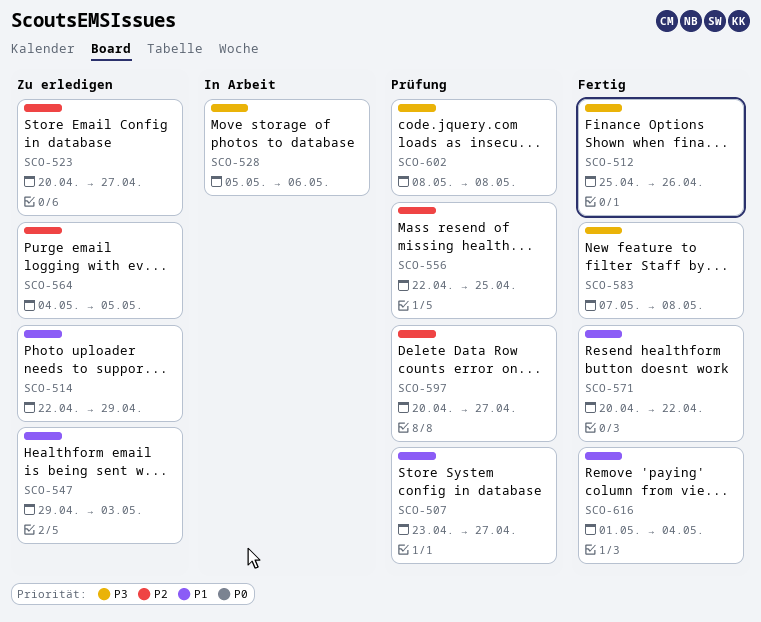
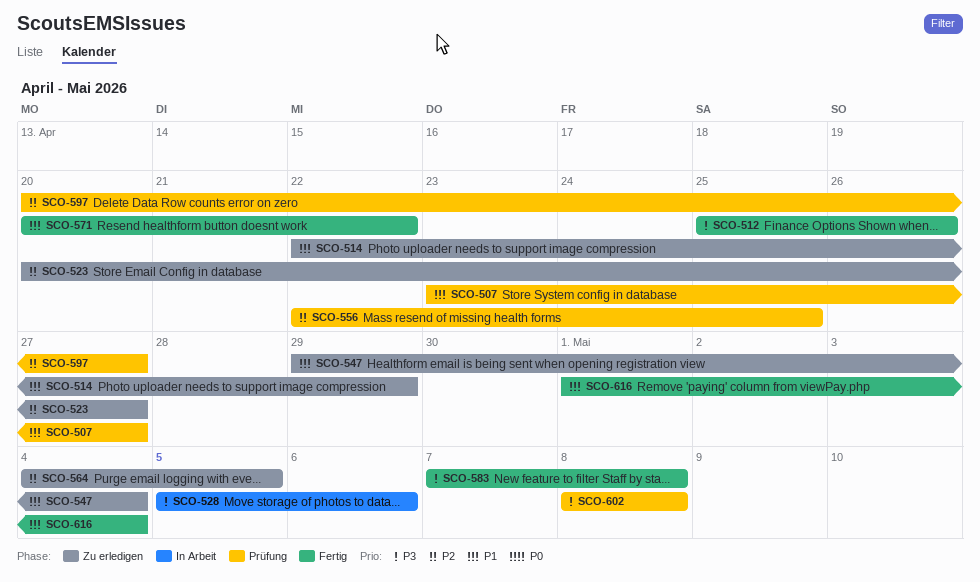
SCO-547, due: May 3 -> May 4

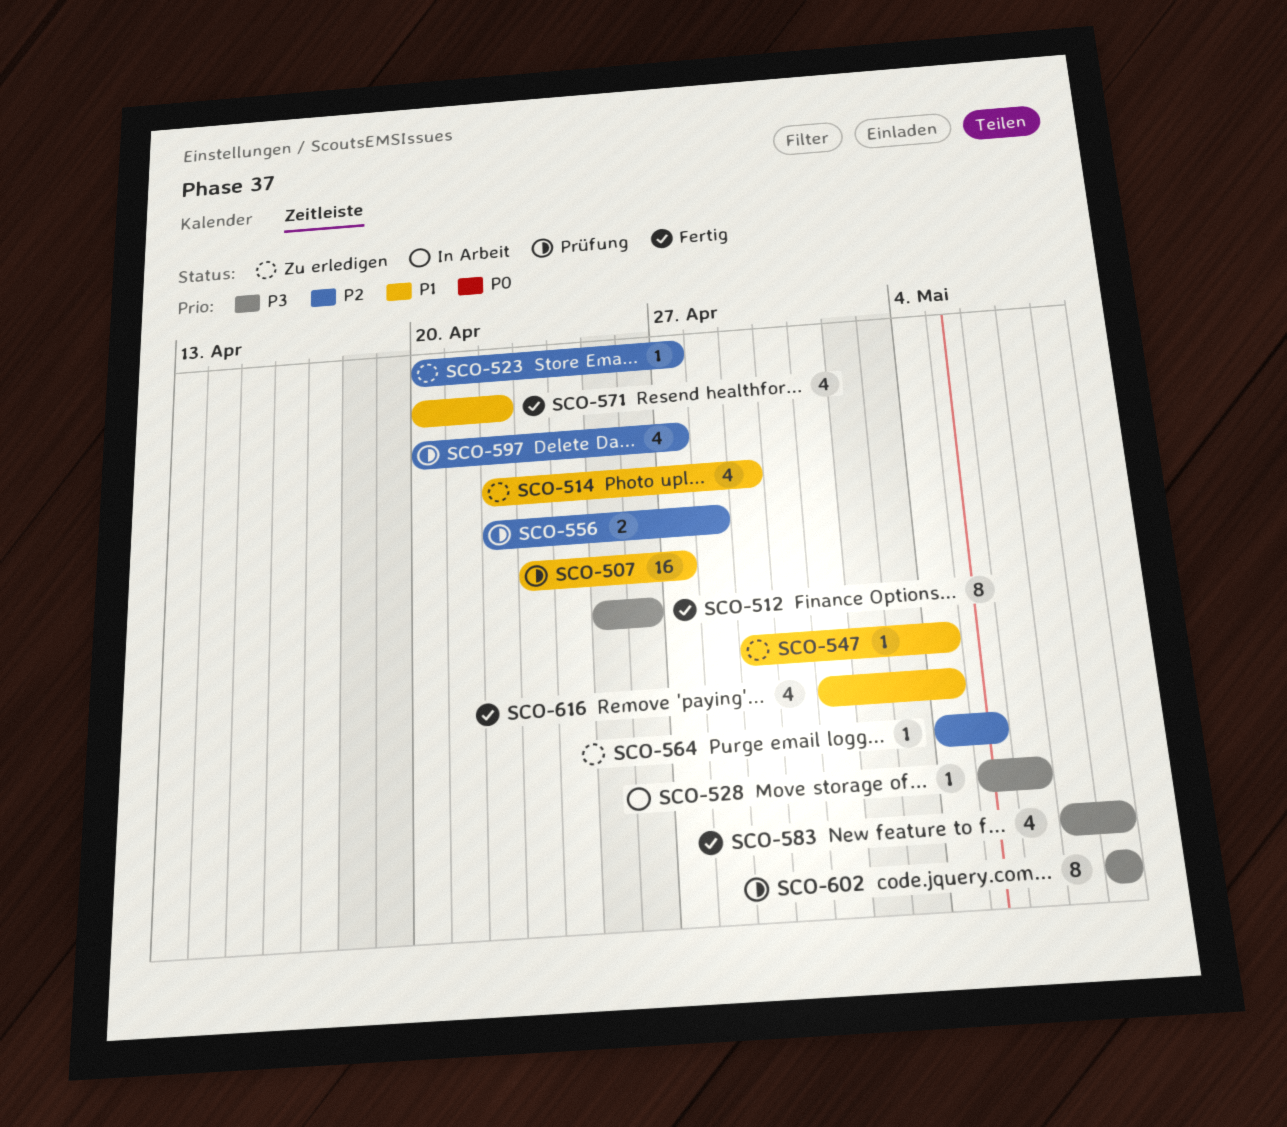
SCO-556, due: Apr 25 -> Apr 28

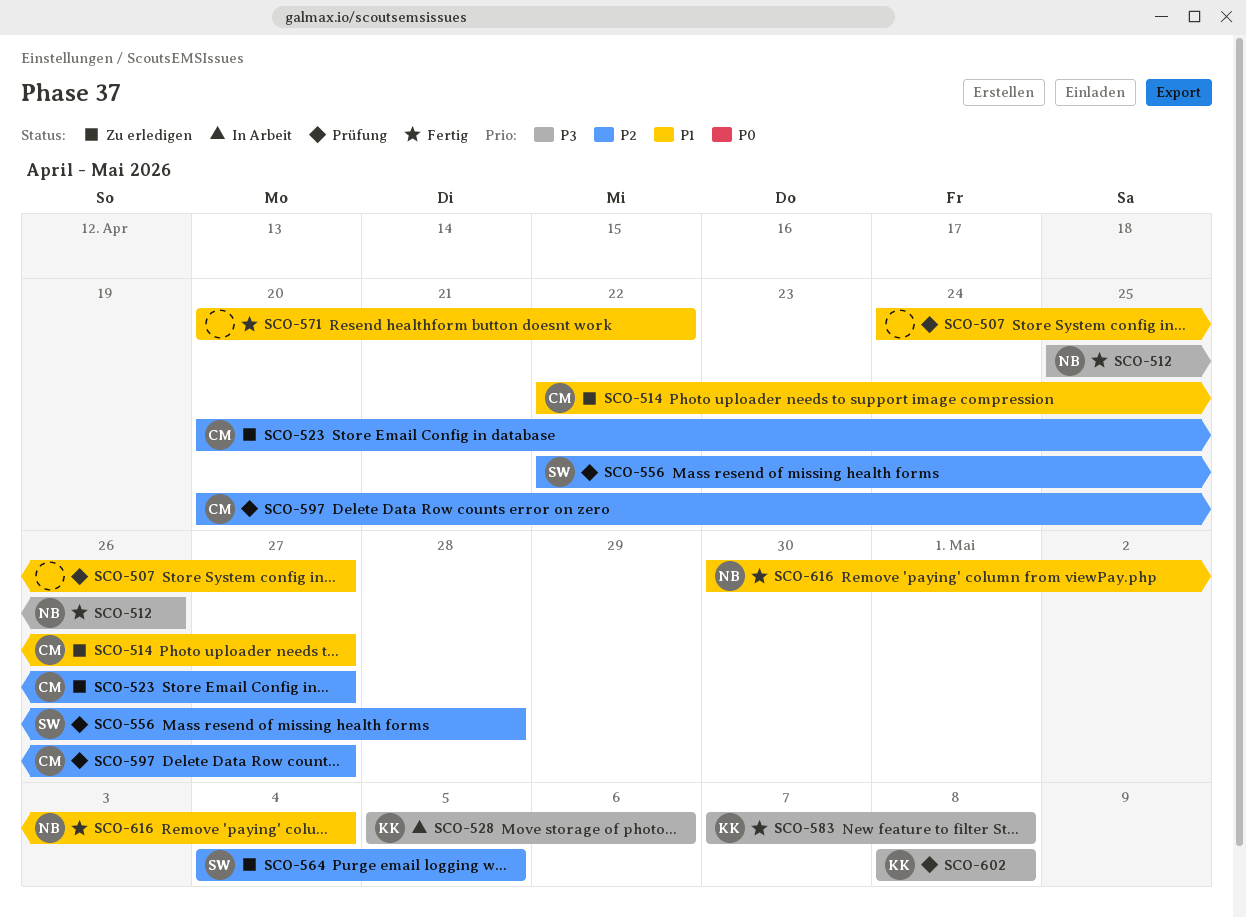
SCO-507, start: Apr 23 -> Apr 24
SCO-514, due: Apr 29 -> Apr 27
SCO-547: present -> none
SCO-616, start: May 1 -> Apr 30

